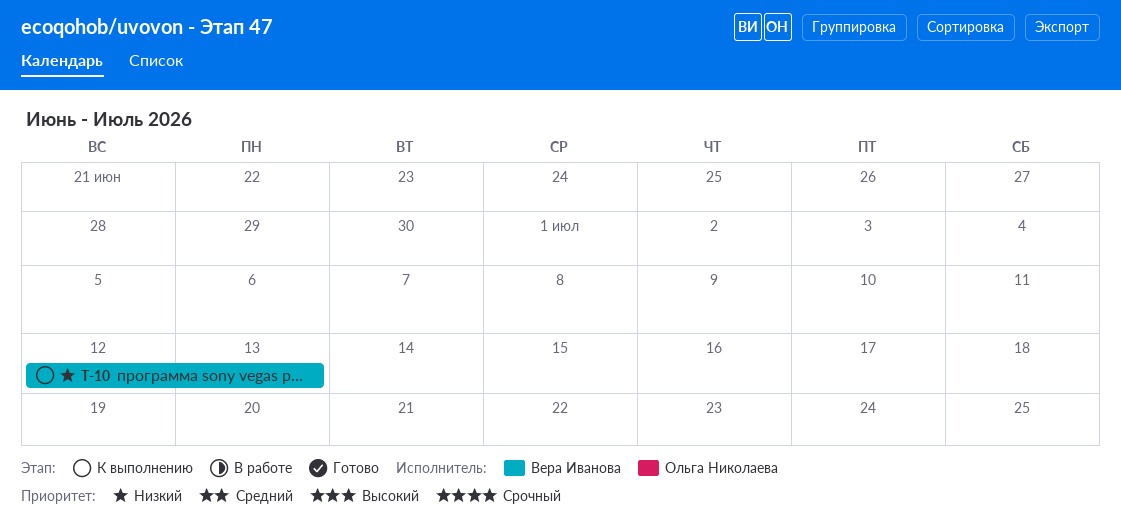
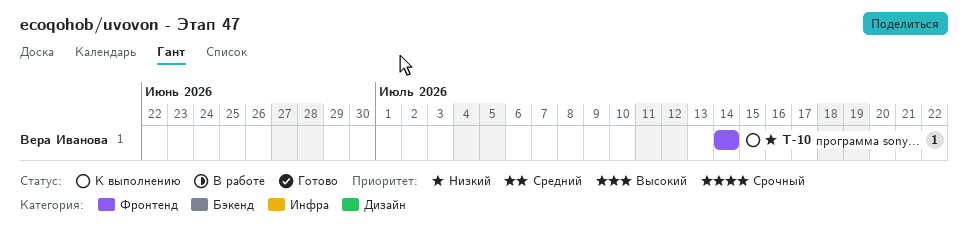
T-10, start: Jul 12 -> Jul 14
T-10, due: Jul 13 -> Jul 14

